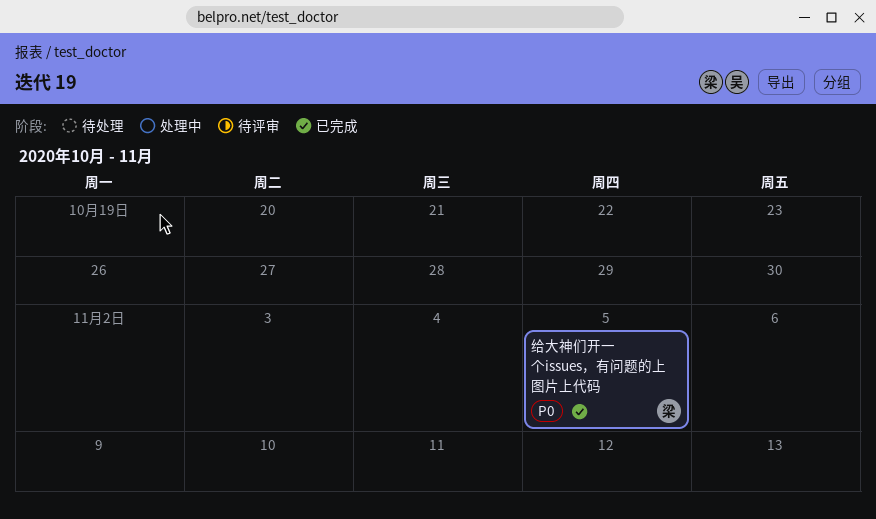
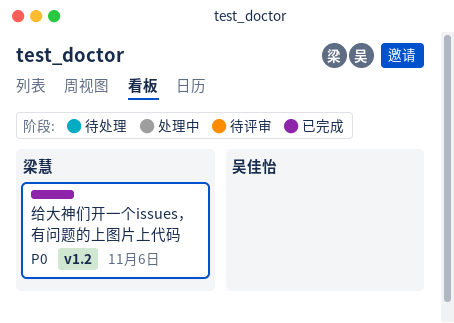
给大神们开一个issues，有问题的上图片上代码, due: Nov 5 -> Nov 6

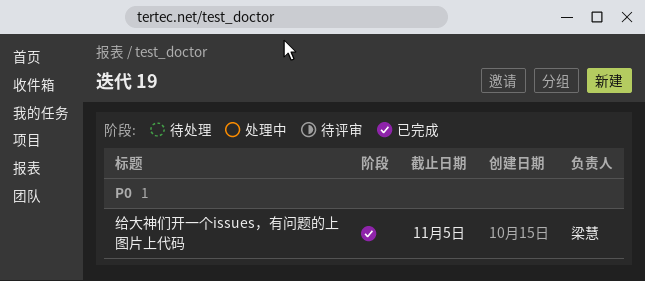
给大神们开一个issues，有问题的上图片上代码, due: Nov 6 -> Nov 5

